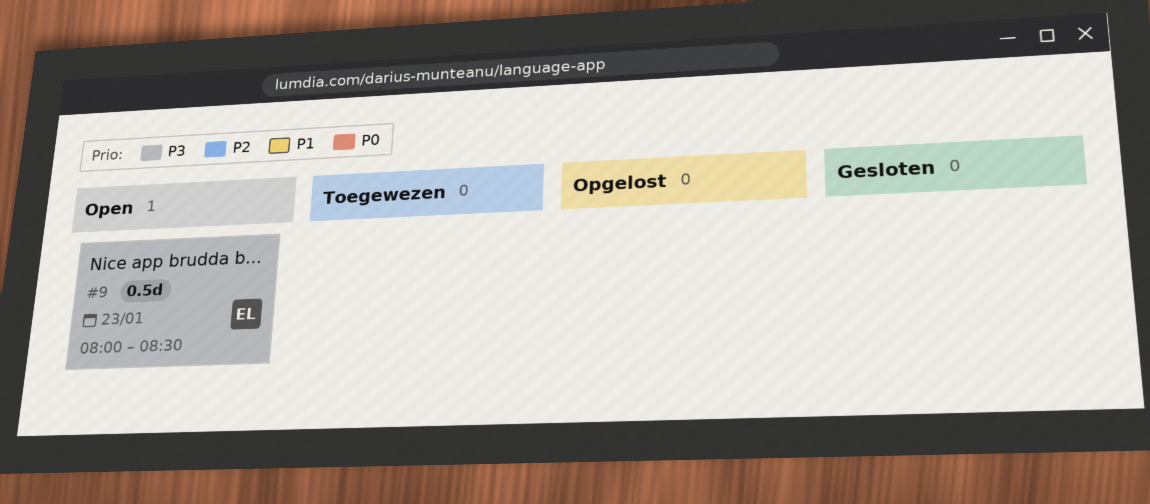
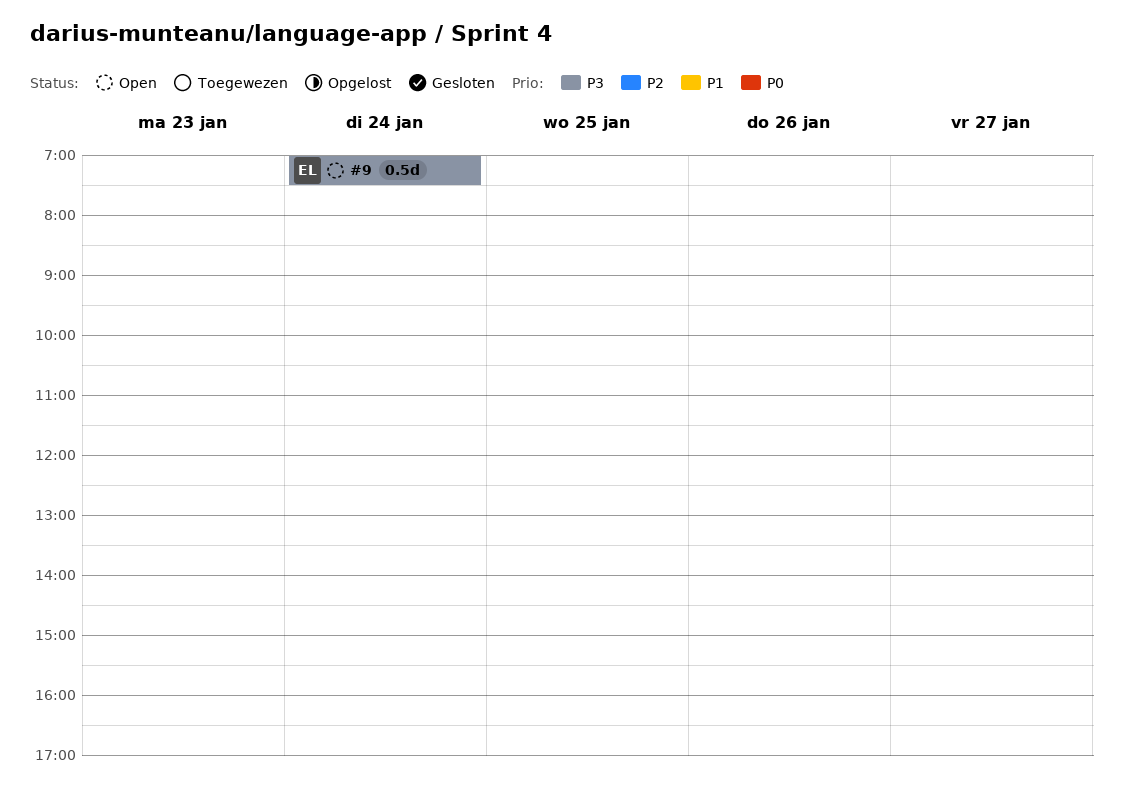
#9, day: Jan 23 -> Jan 24
#9, begins: 08:00 -> 07:00
#9, ends: 08:30 -> 07:30

